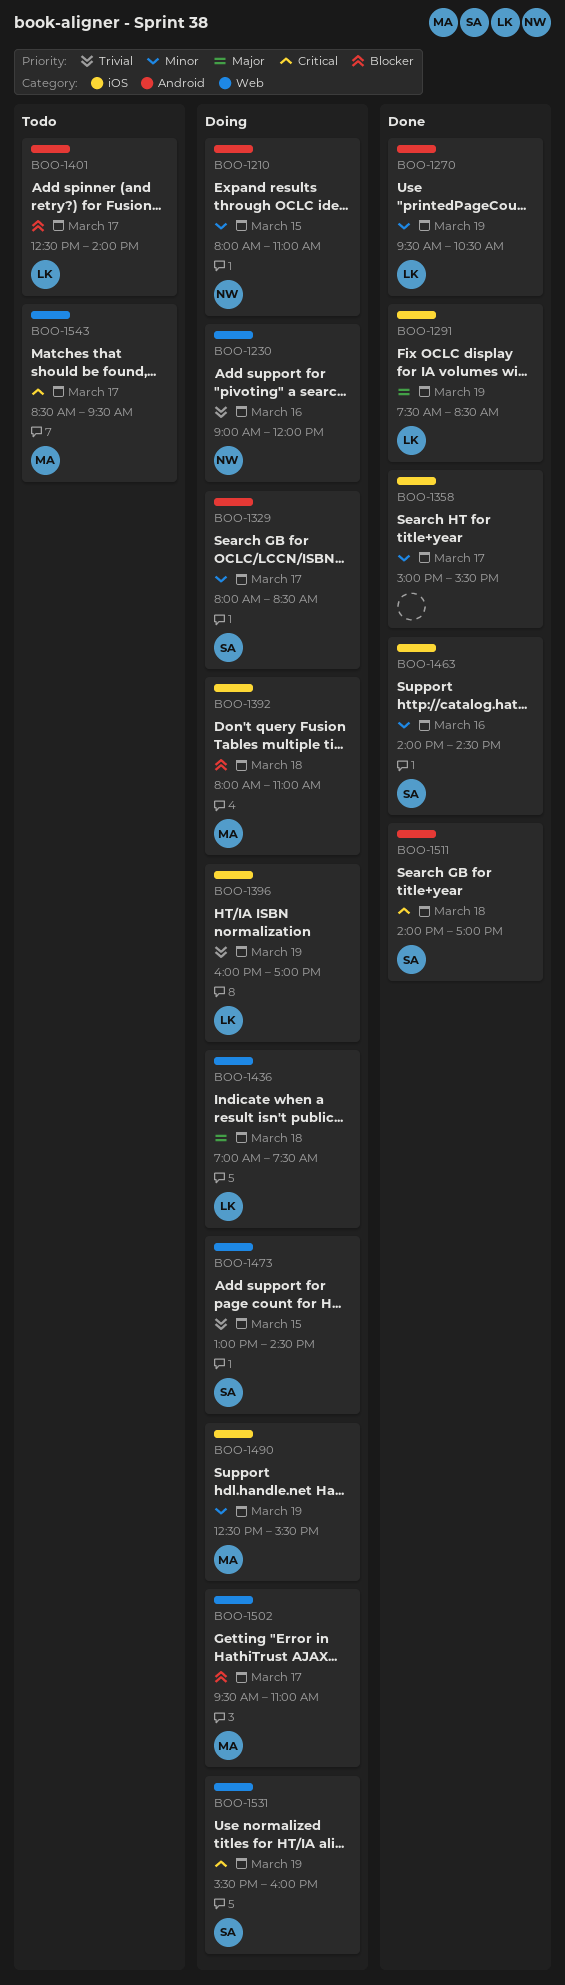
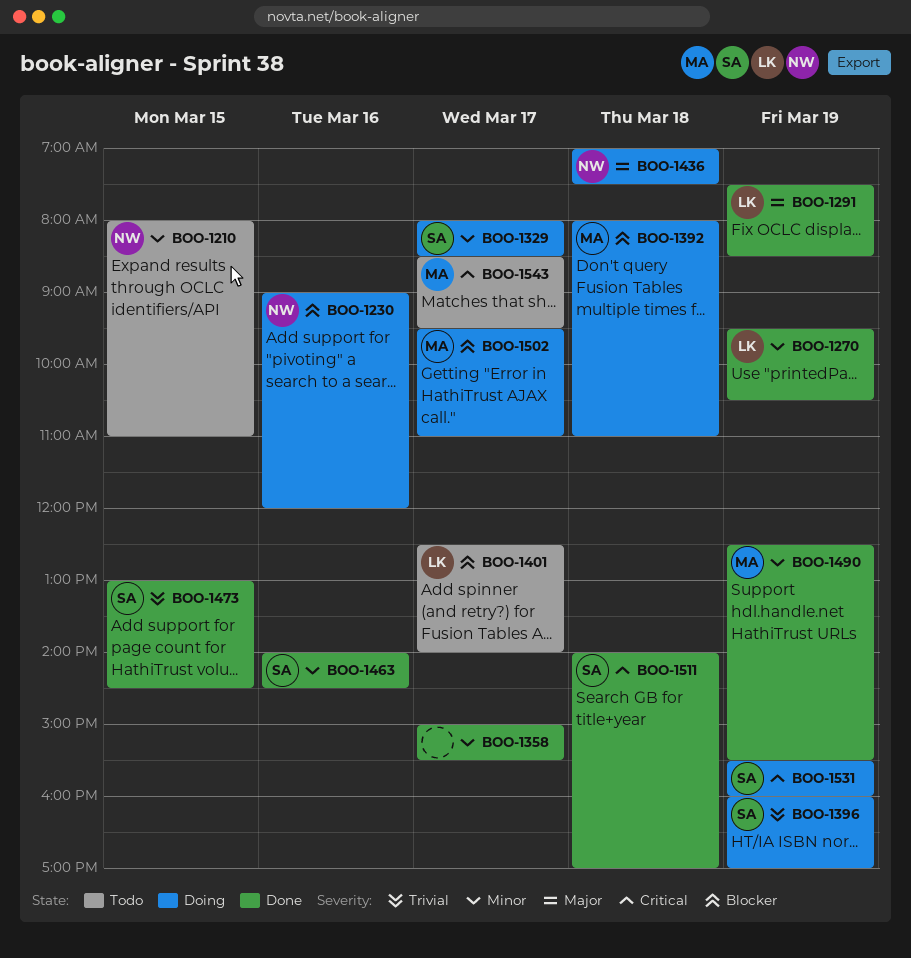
BOO-1210, status: Doing -> Todo
BOO-1230, priority: Trivial -> Blocker
BOO-1396, owner: LK -> SA
BOO-1436, owner: LK -> NW
BOO-1473, status: Doing -> Done
BOO-1490, status: Doing -> Done

